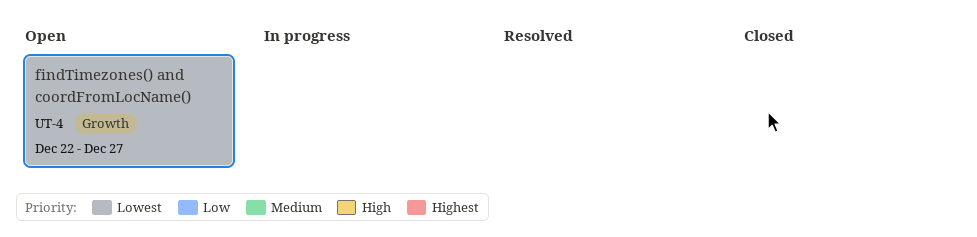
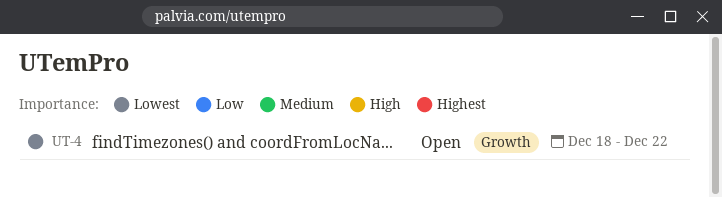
UT-4, start: Dec 22 -> Dec 18
UT-4, due: Dec 27 -> Dec 22

